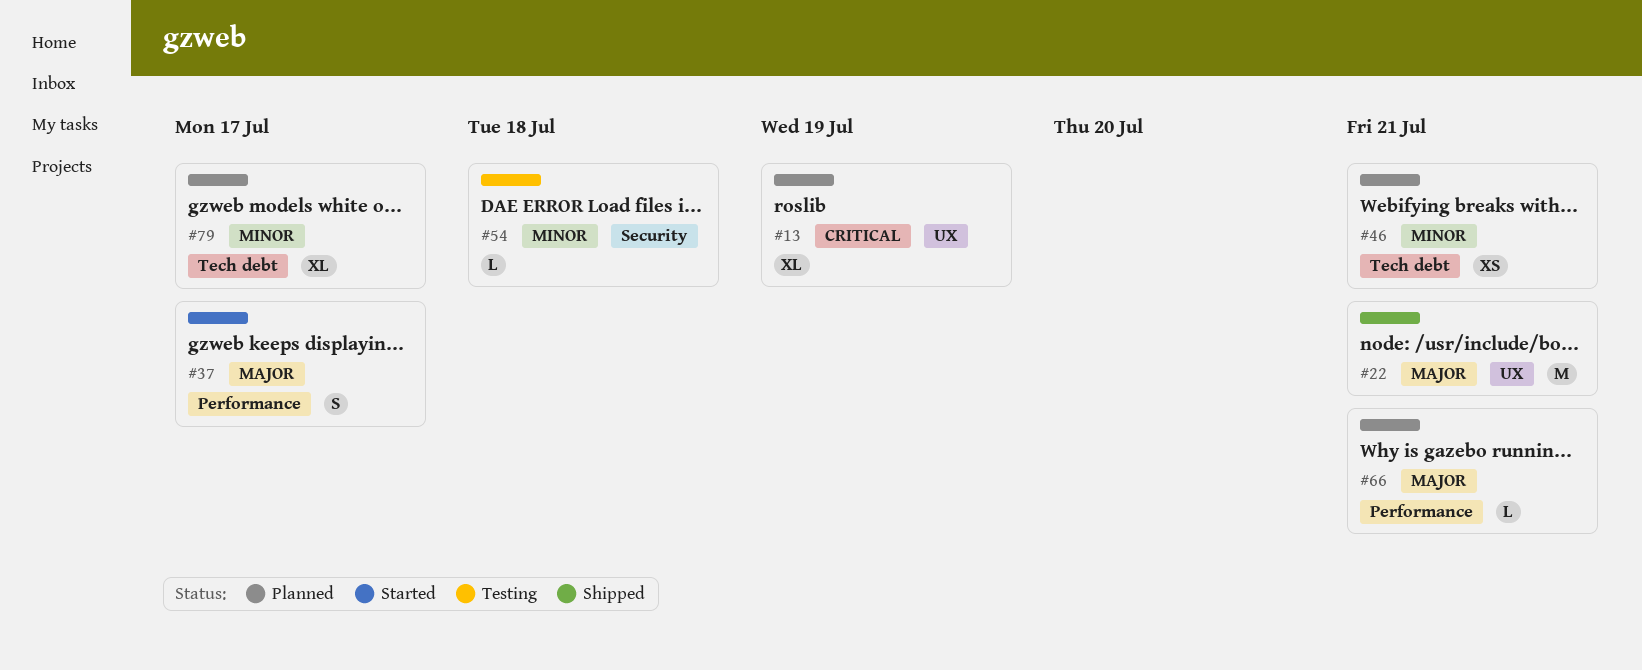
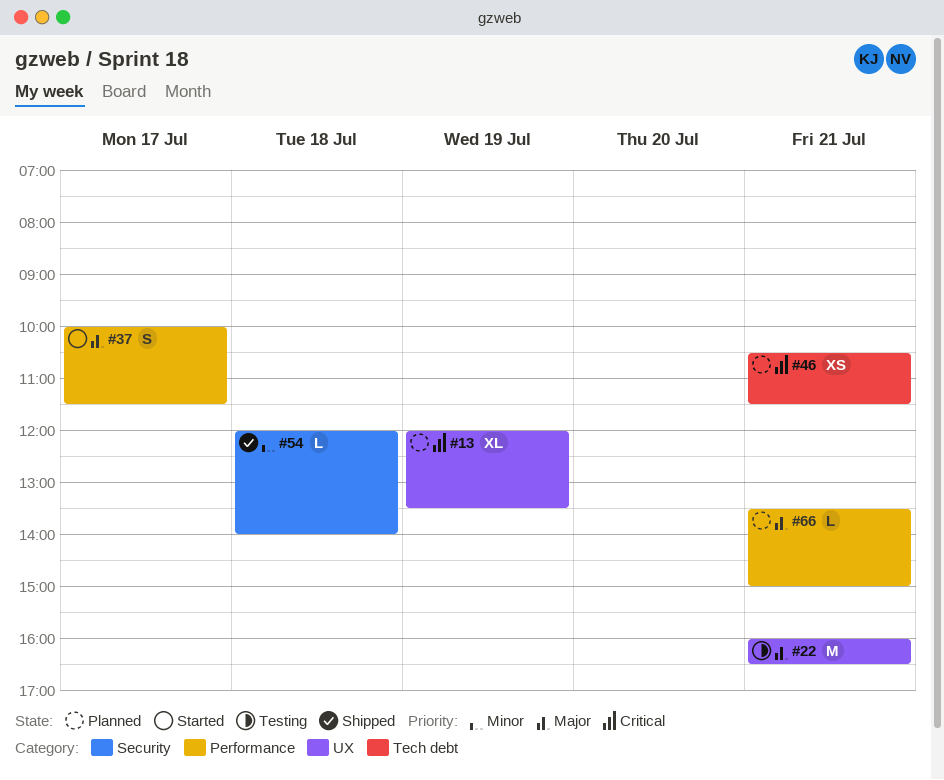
#22, status: Shipped -> Testing
#46, priority: Minor -> Critical
#54, status: Testing -> Shipped
#79: present -> none

